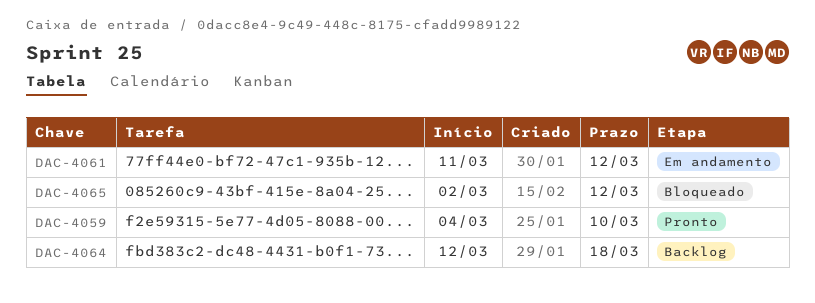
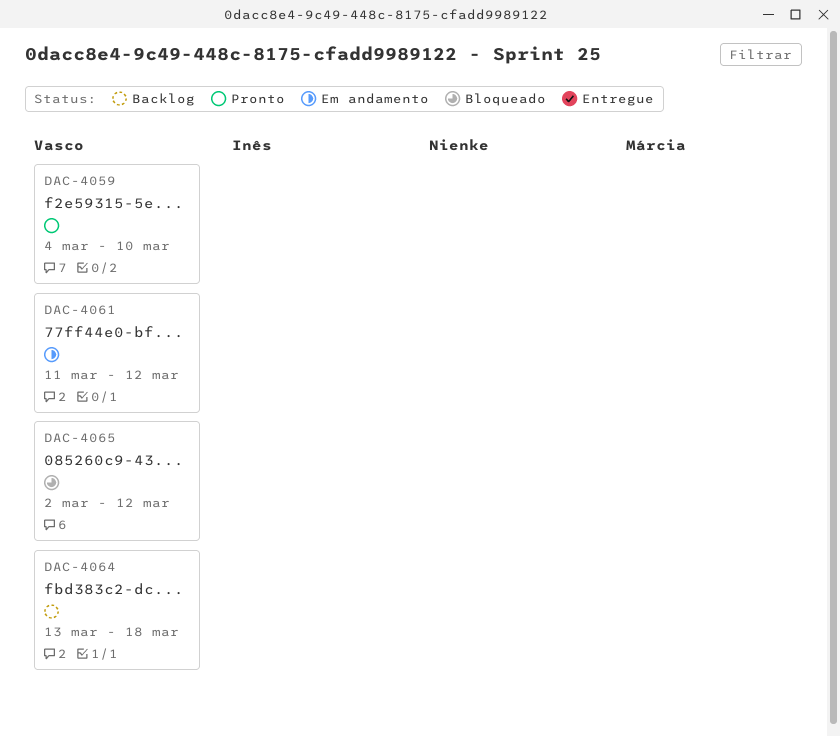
DAC-4064, start: Mar 12 -> Mar 13

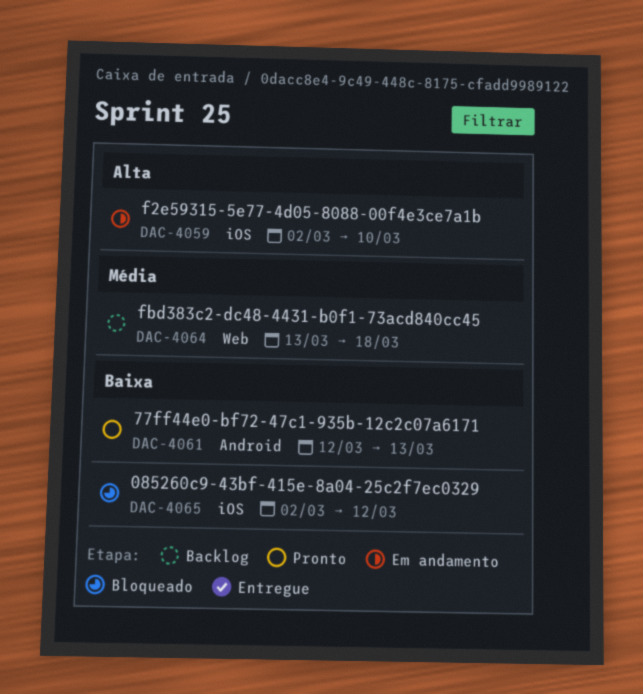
DAC-4059, status: Pronto -> Em andamento
DAC-4059, start: Mar 4 -> Mar 2
DAC-4061, status: Em andamento -> Pronto
DAC-4061, start: Mar 11 -> Mar 12
DAC-4061, due: Mar 12 -> Mar 13

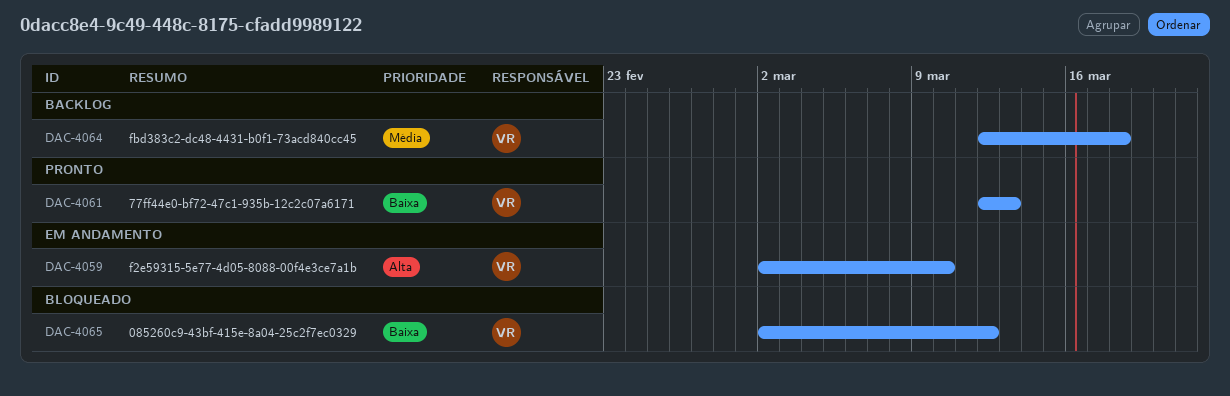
DAC-4064, start: Mar 13 -> Mar 12

